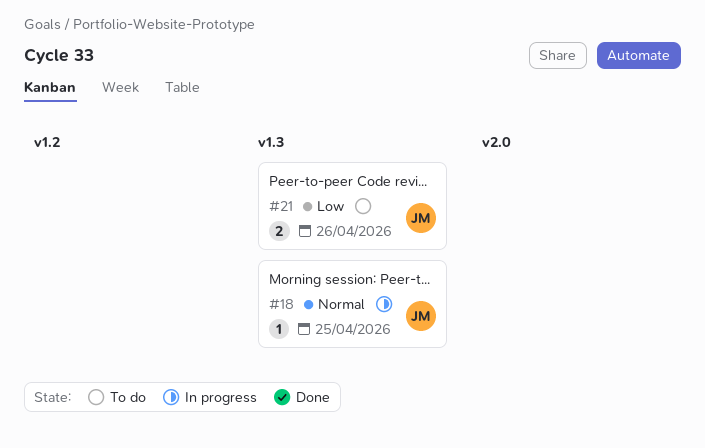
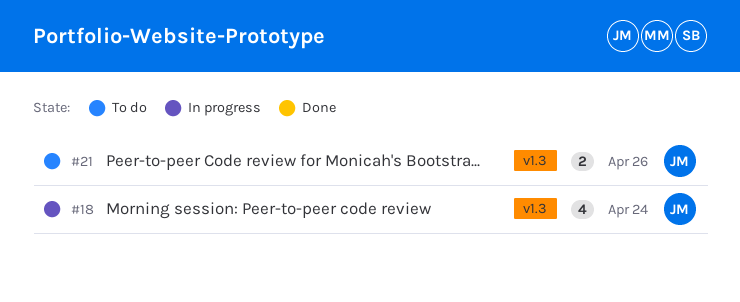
#18, estimate: 1 -> 4
#18, due: Apr 25 -> Apr 24

